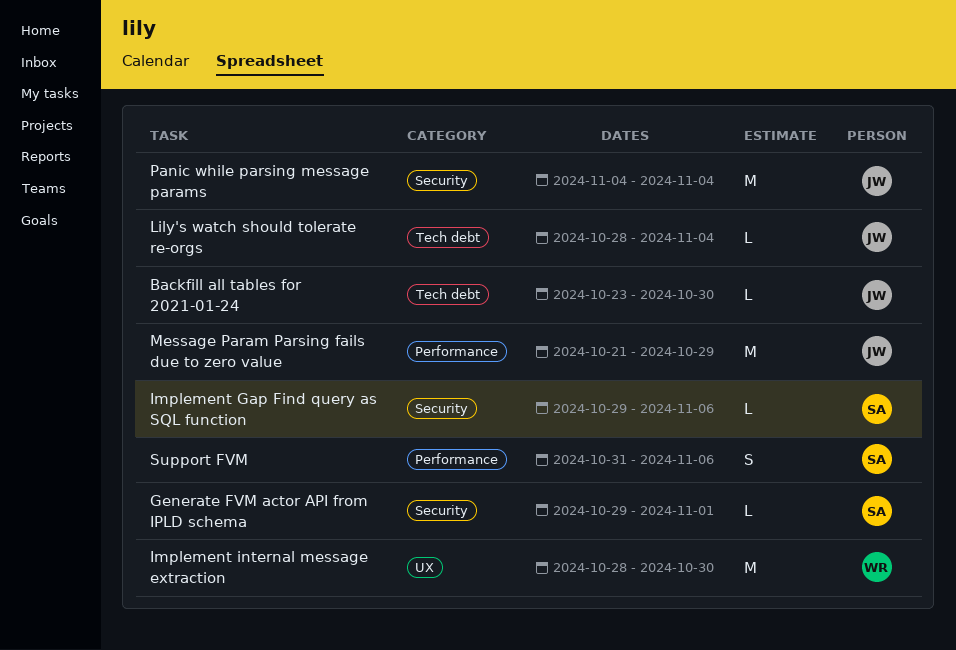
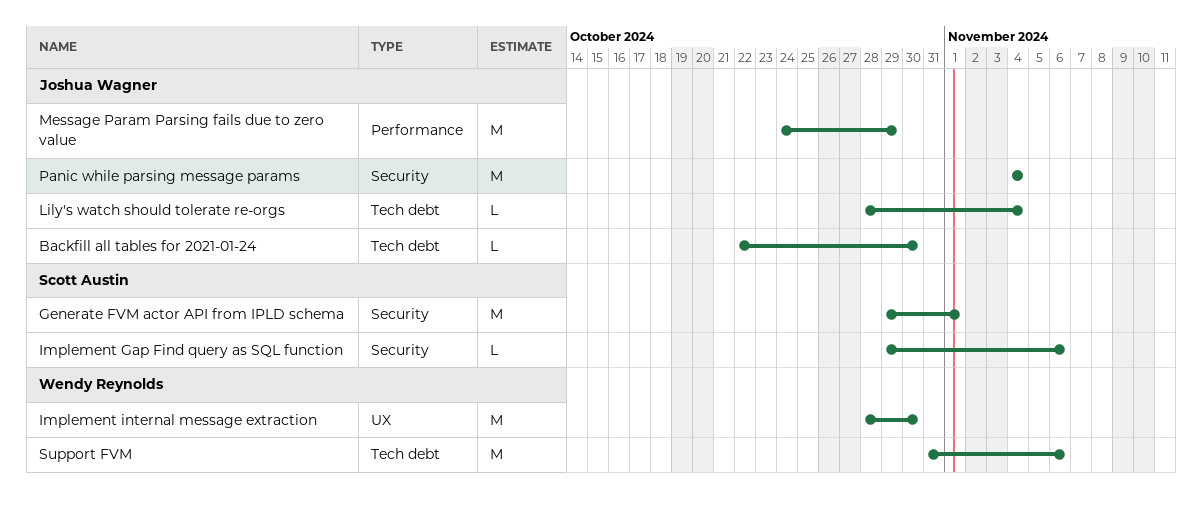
Backfill all tables for 2021-01-24, start: Oct 23 -> Oct 22
Generate FVM actor API from IPLD schema, estimate: L -> M
Message Param Parsing fails due to zero value, start: Oct 21 -> Oct 24
Support FVM, owner: Scott Austin -> Wendy Reynolds
Support FVM, label: Performance -> Tech debt
Support FVM, estimate: S -> M

